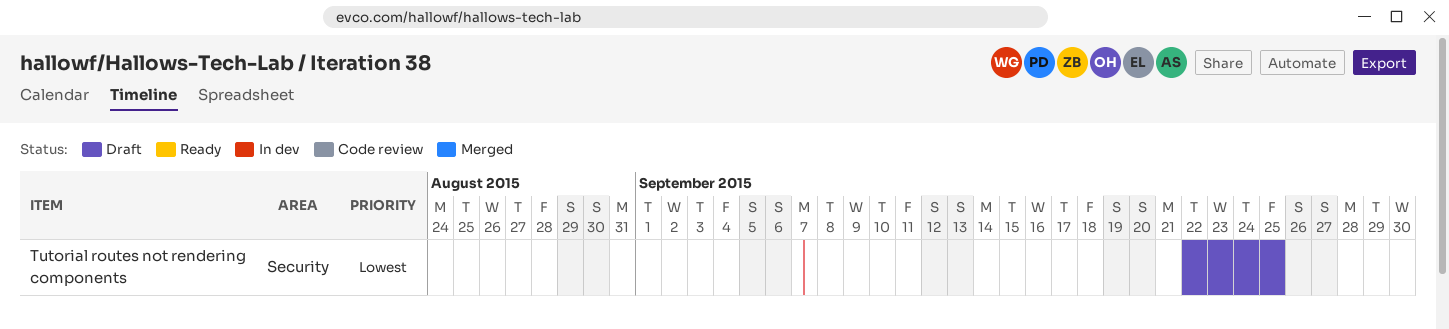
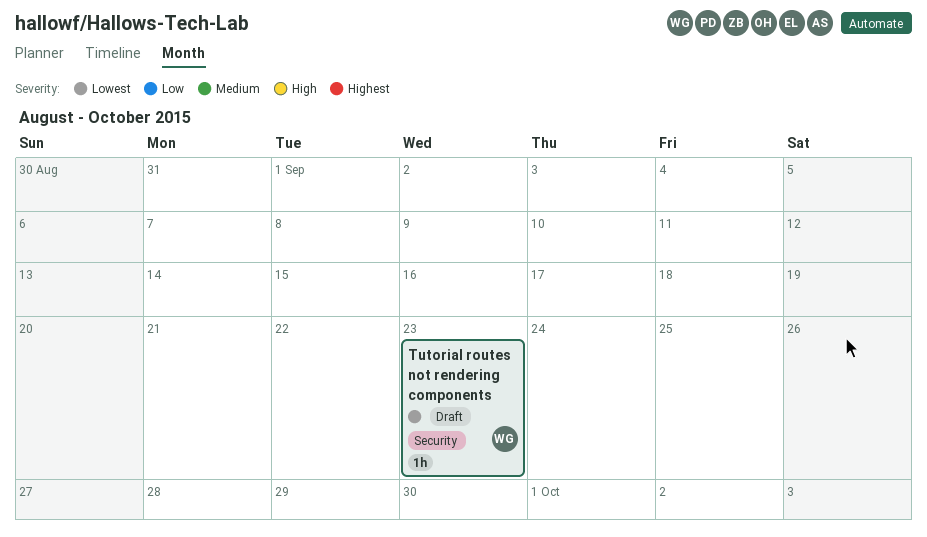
Tutorial routes not rendering components, due: Sep 25 -> Sep 23

